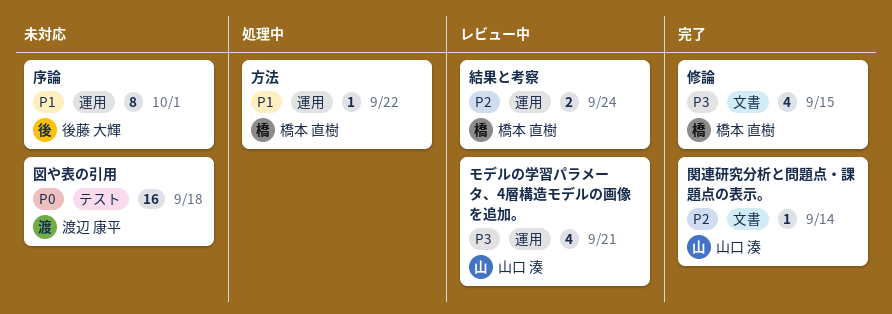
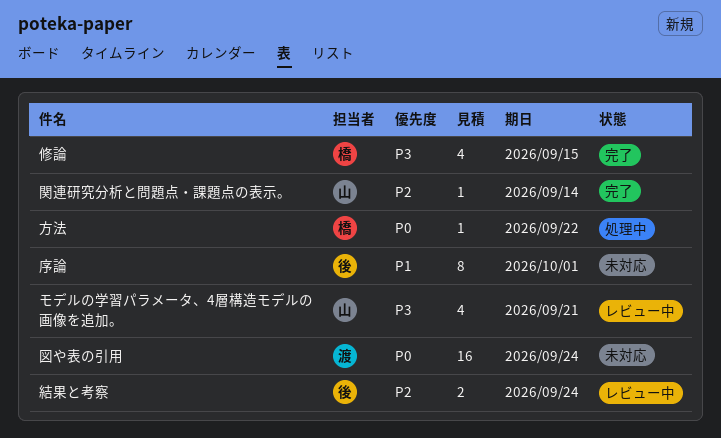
図や表の引用, due: Sep 18 -> Sep 24
方法, priority: P1 -> P0
結果と考察, owner: 橋本 直樹 -> 後藤 大輝

